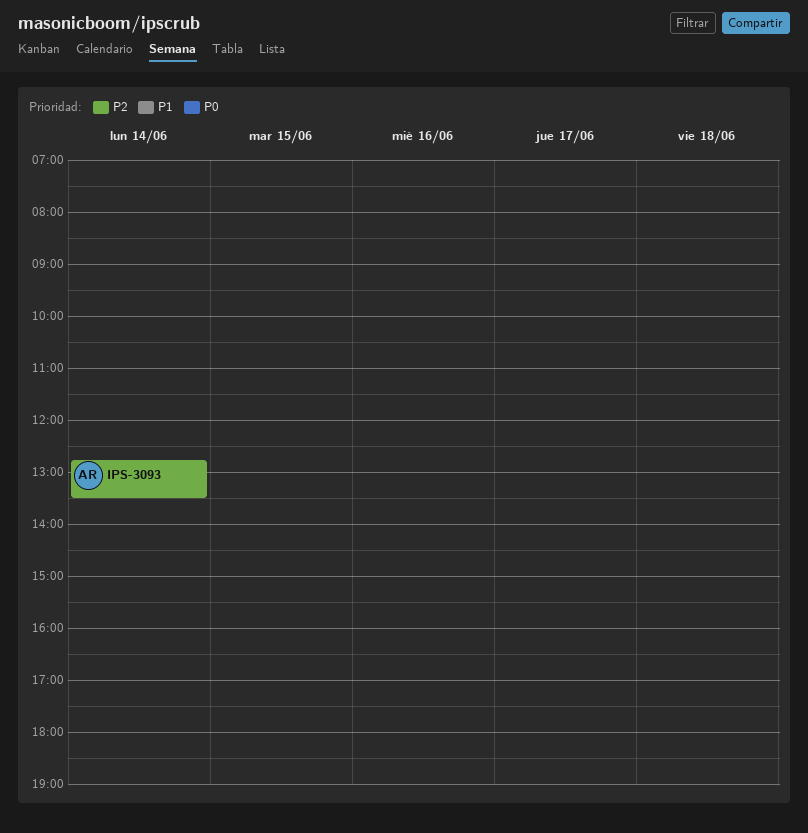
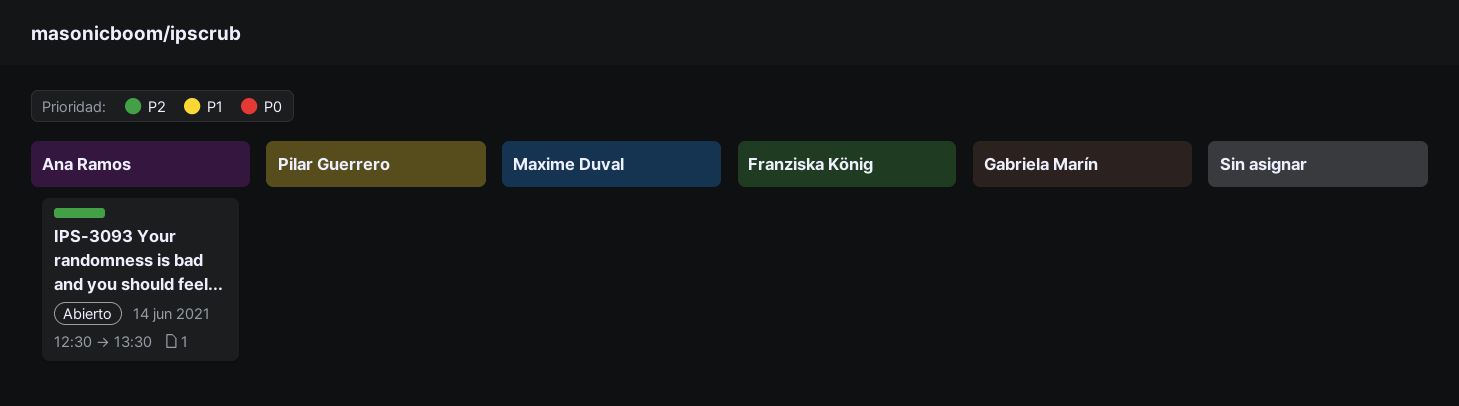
IPS-3093, begins: 12:45 -> 12:30

